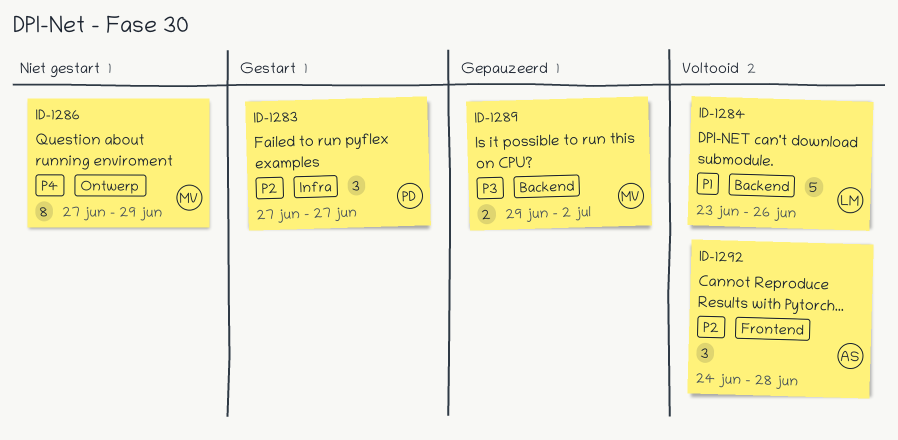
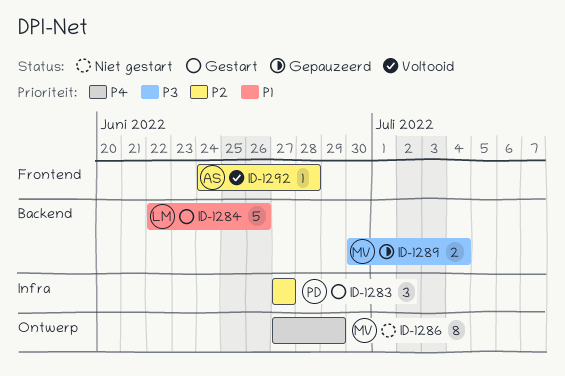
ID-1284, status: Voltooid -> Gestart
ID-1284, start: Jun 23 -> Jun 22
ID-1289, start: Jun 29 -> Jun 30
ID-1289, due: Jul 2 -> Jul 4
ID-1292, estimate: 3 -> 1

